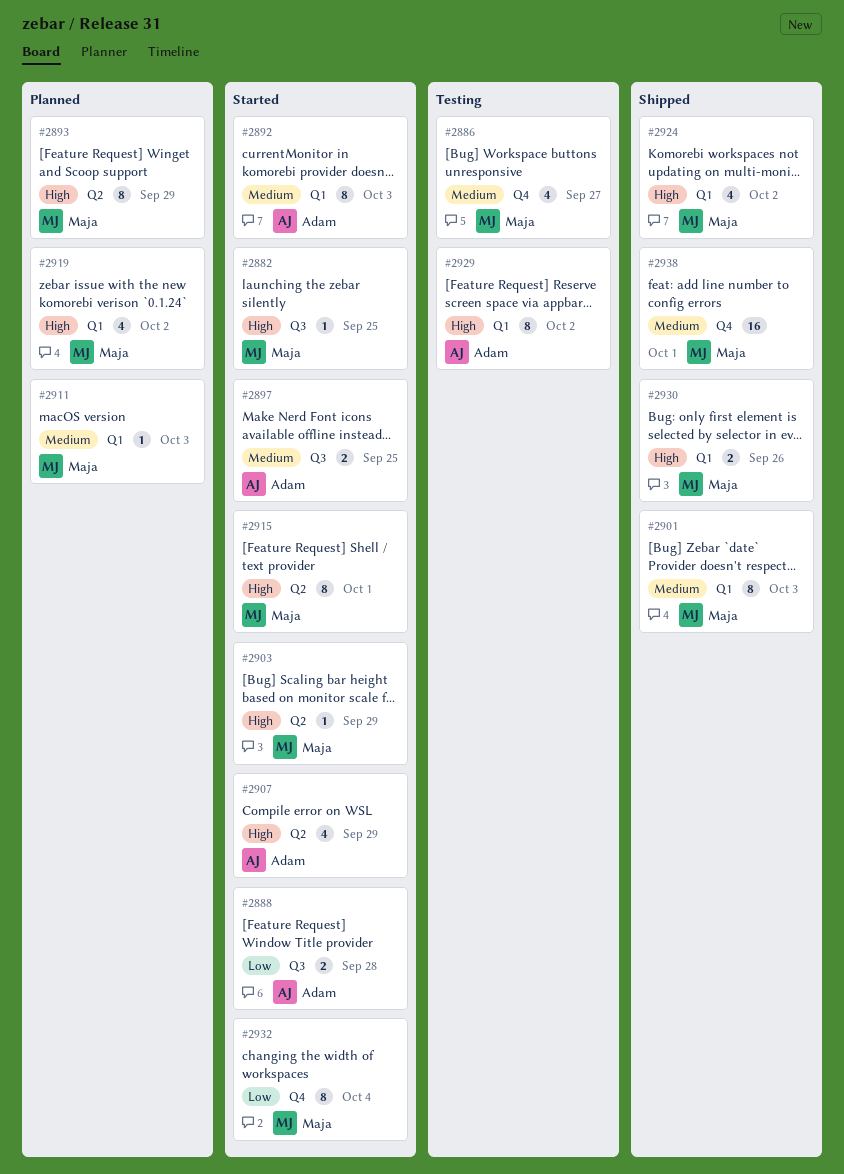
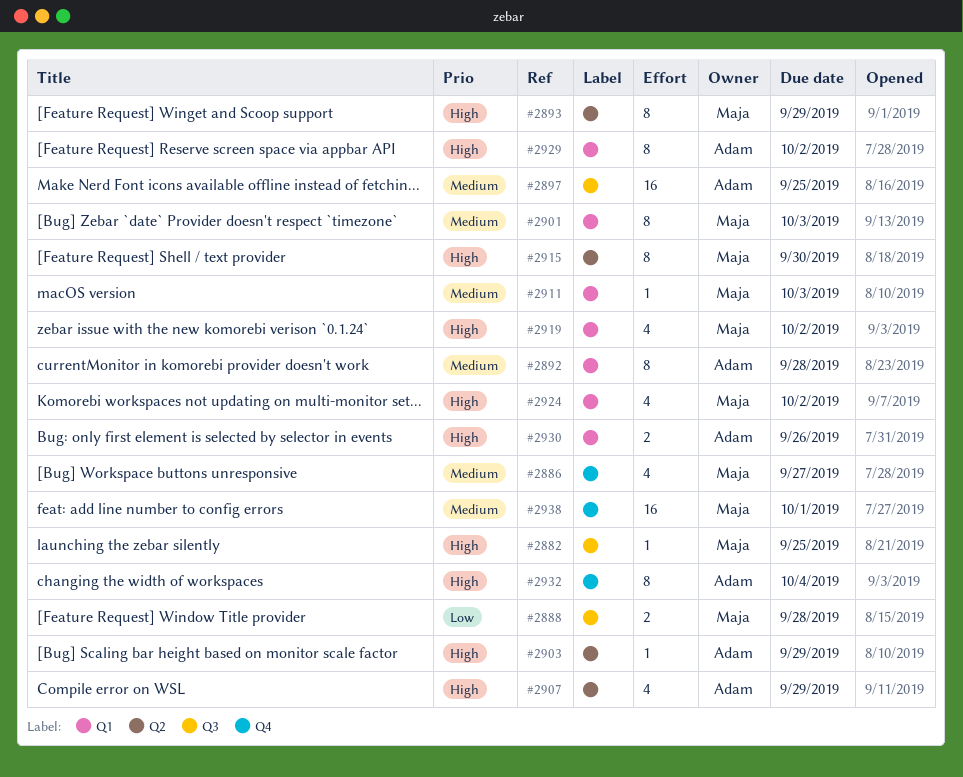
#2888, owner: Adam -> Maja
#2892, due: Oct 3 -> Sep 28
#2897, estimate: 2 -> 16
#2903, owner: Maja -> Adam
#2915, due: Oct 1 -> Sep 30
#2930, owner: Maja -> Adam
#2932, owner: Maja -> Adam
#2932, priority: Low -> High

